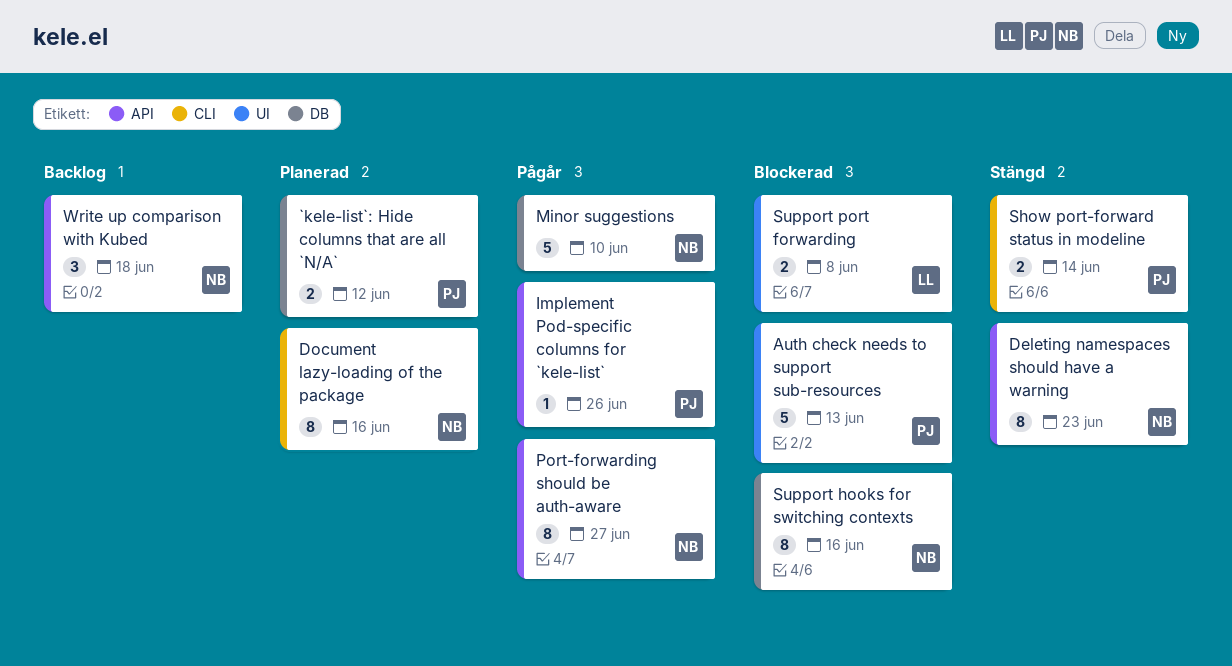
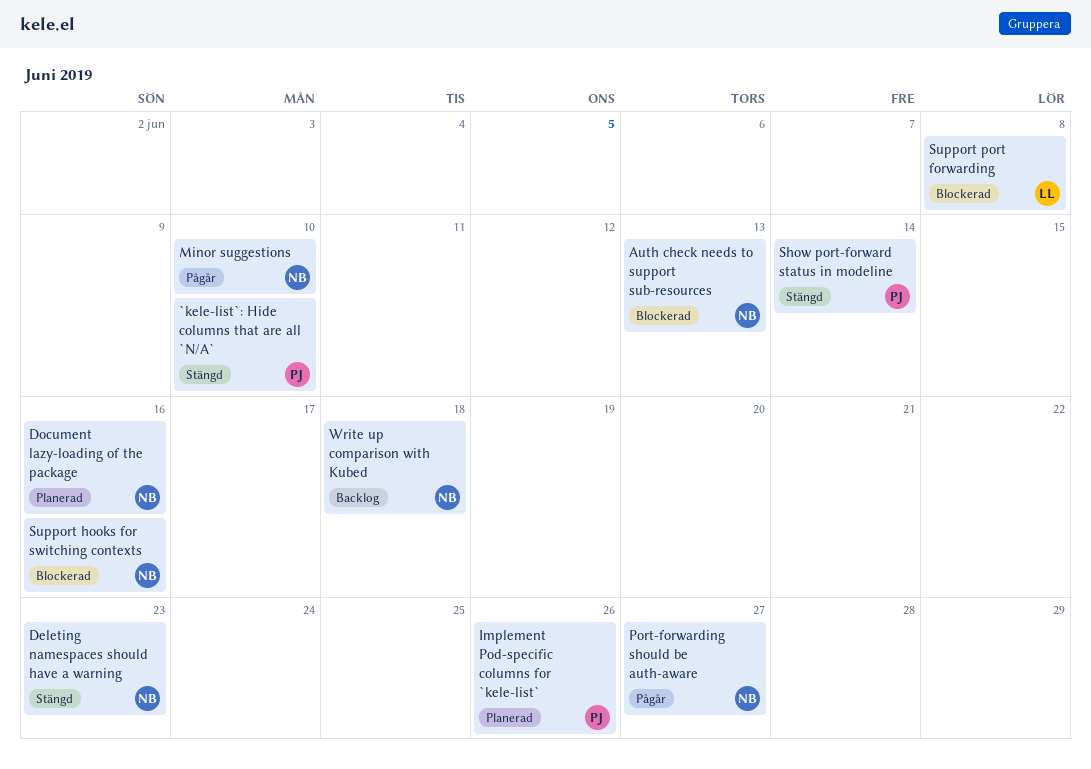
`kele-list`: Hide columns that are all `N/A`, status: Planerad -> Stängd
`kele-list`: Hide columns that are all `N/A`, due: Jun 12 -> Jun 10
Auth check needs to support sub-resources, owner: PJ -> NB
Implement Pod-specific columns for `kele-list`, status: Pågår -> Planerad

